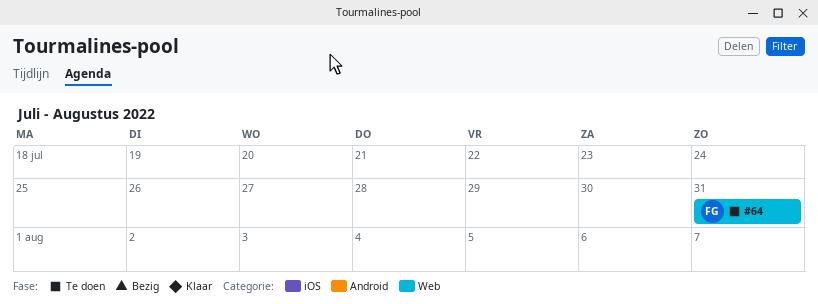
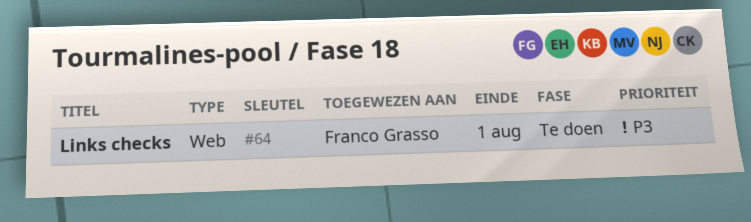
#64, due: Jul 31 -> Aug 1

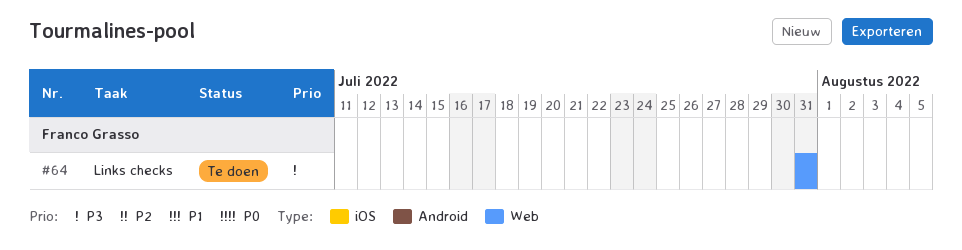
#64, due: Aug 1 -> Jul 31

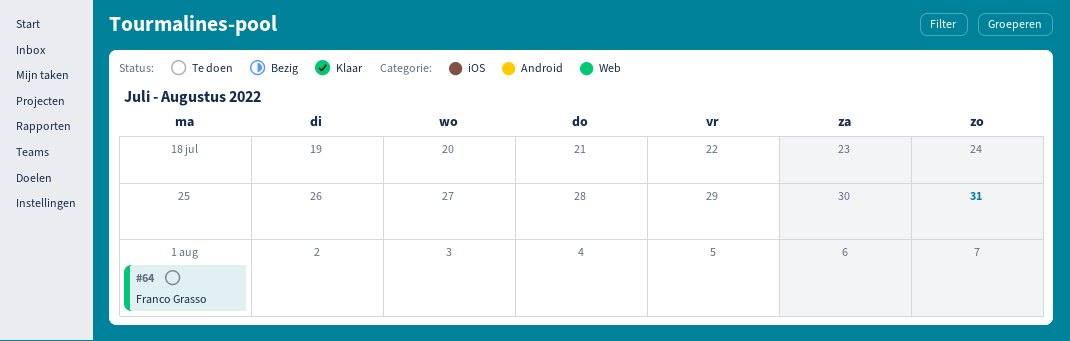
#64, due: Jul 31 -> Aug 1

